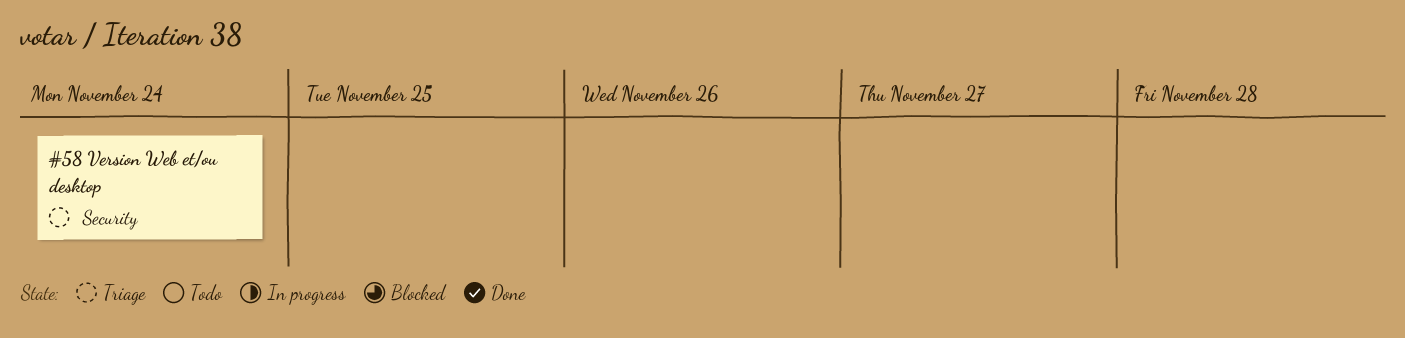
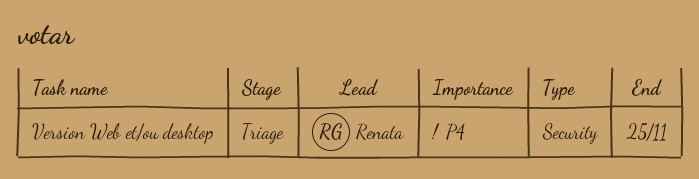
Version Web et/ou desktop, due: Nov 24 -> Nov 25

